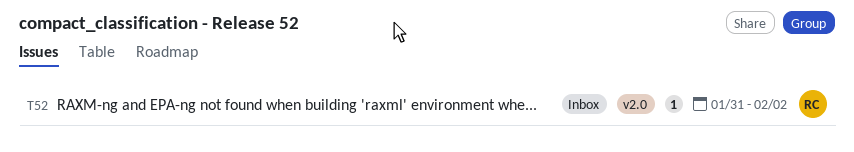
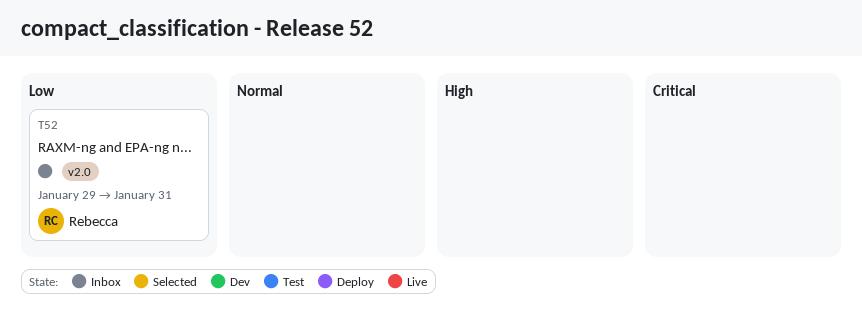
T52, start: Jan 31 -> Jan 29
T52, due: Feb 2 -> Jan 31

